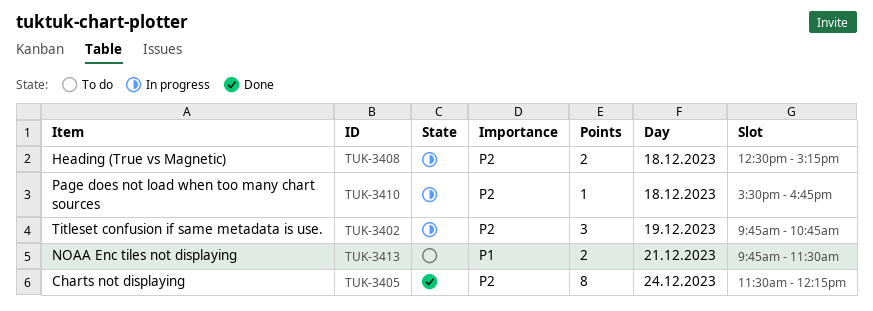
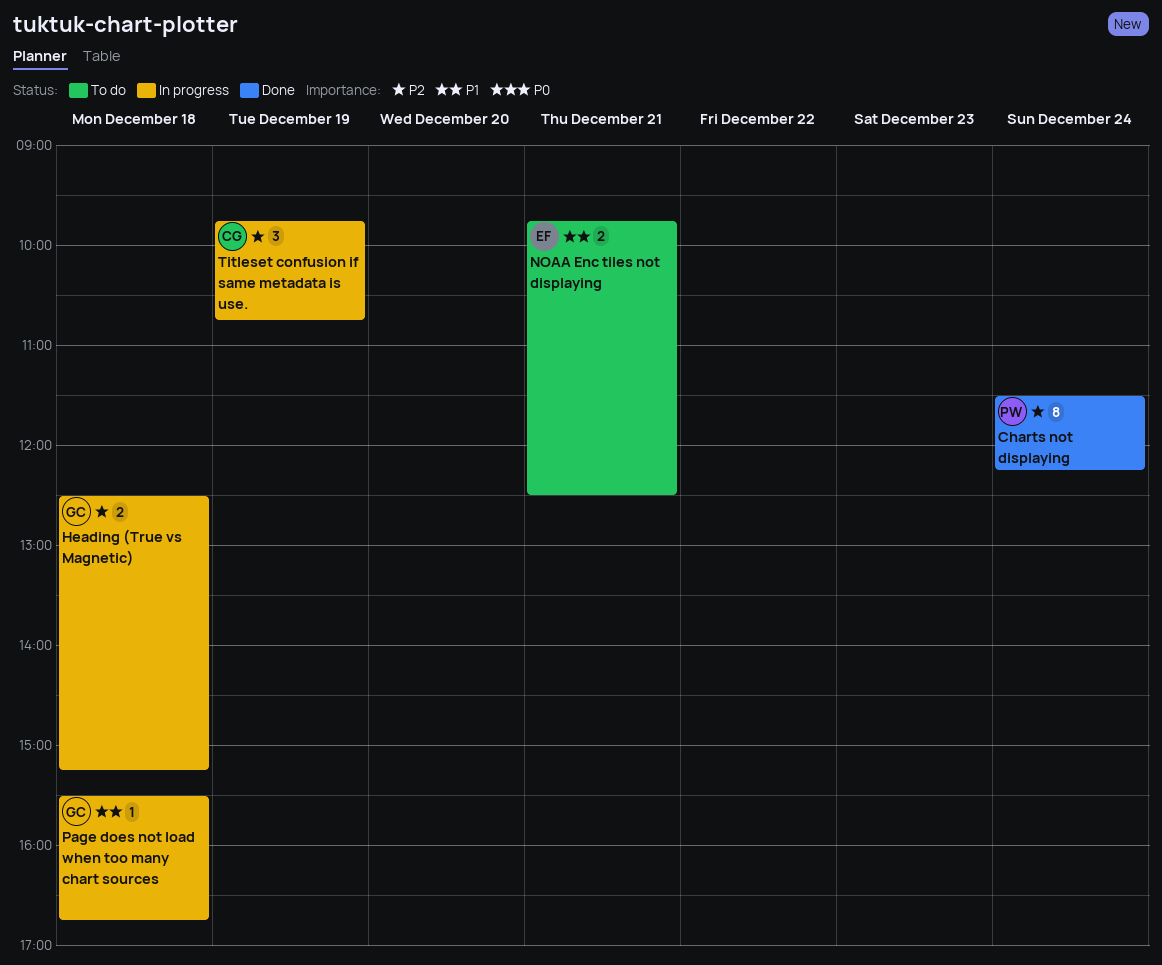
NOAA Enc tiles not displaying, ends: 11:30 -> 12:30
Page does not load when too many chart sources, priority: P2 -> P1

